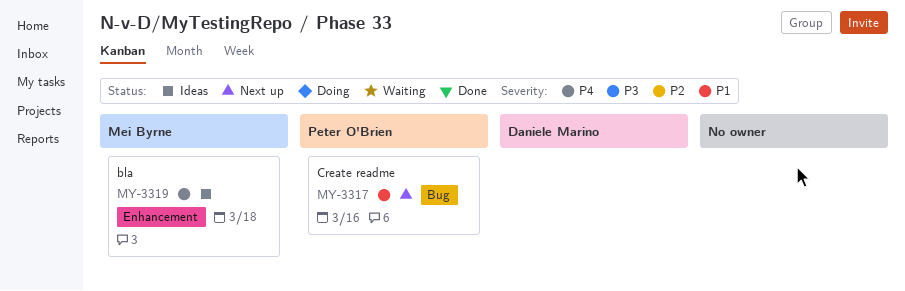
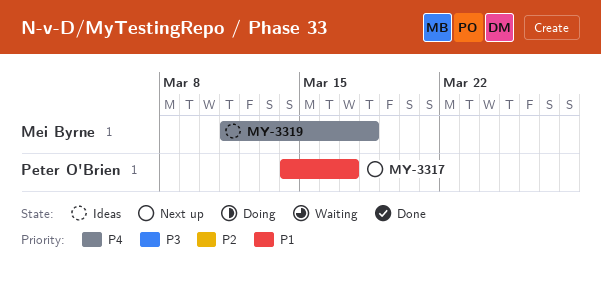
MY-3317, due: Mar 16 -> Mar 17

